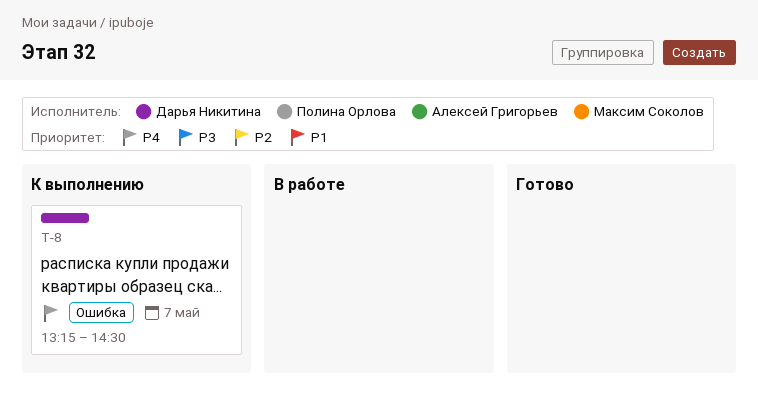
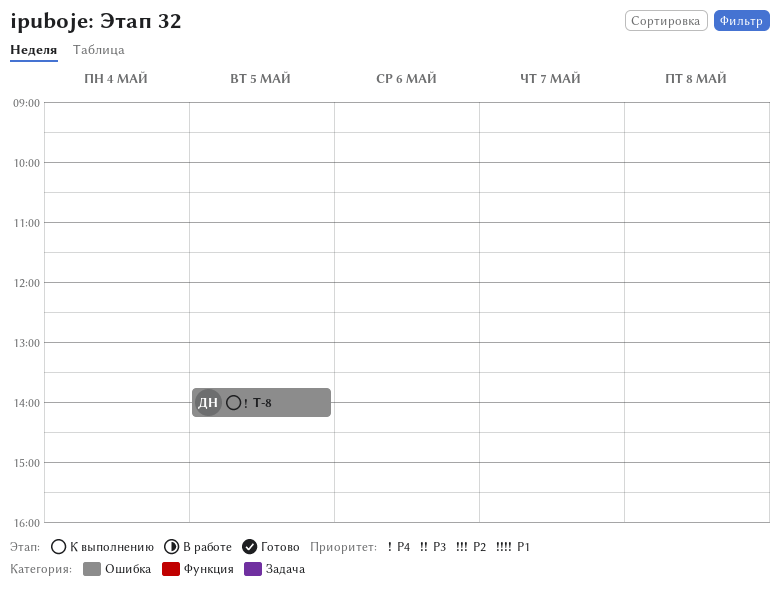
T-8, day: May 7 -> May 5
T-8, begins: 13:15 -> 13:45
T-8, ends: 14:30 -> 14:15

